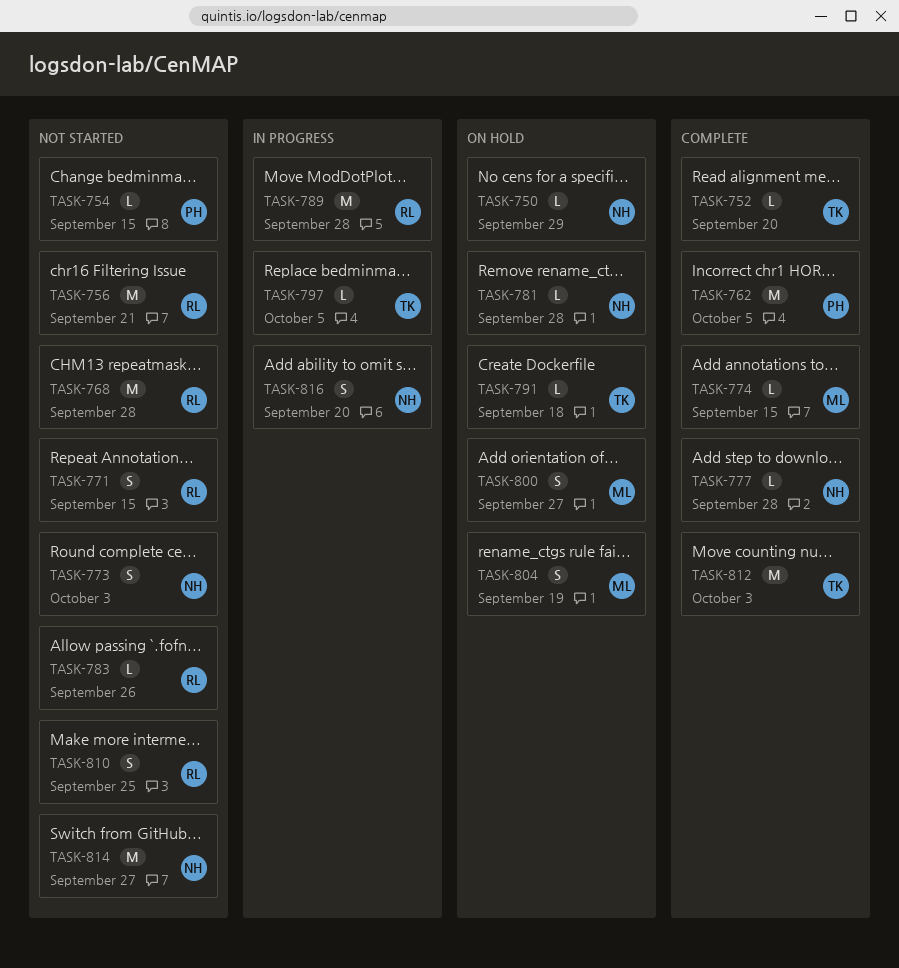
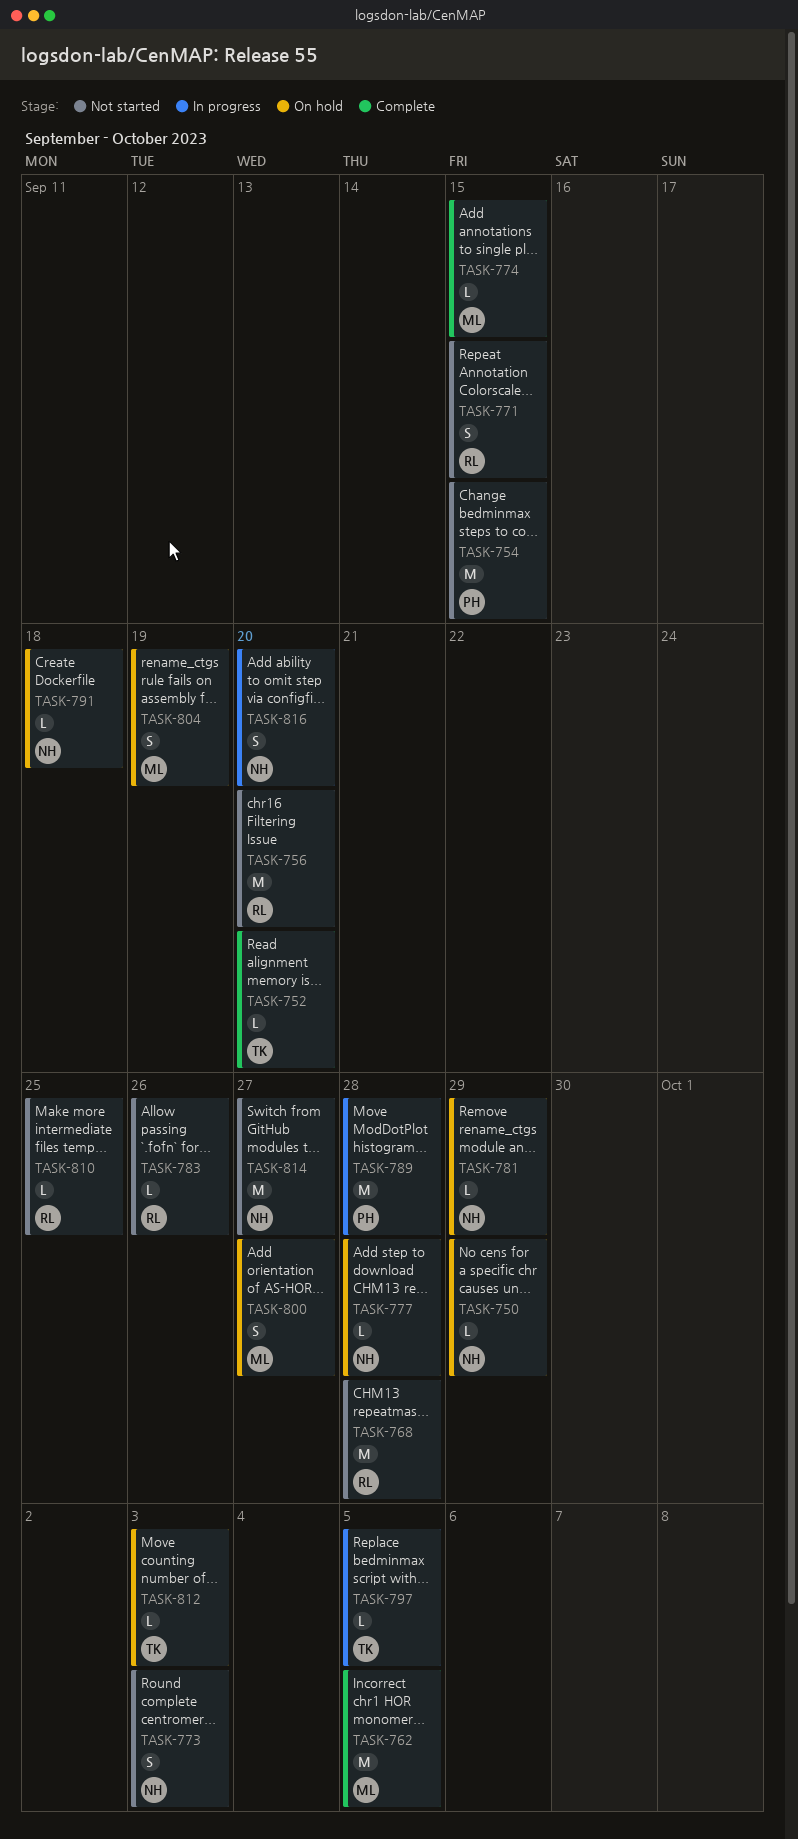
TASK-754, estimate: L -> M
TASK-756, due: Sep 21 -> Sep 20
TASK-762, owner: PH -> ML
TASK-777, status: Complete -> On hold
TASK-781, due: Sep 28 -> Sep 29
TASK-789, owner: RL -> PH
TASK-791, owner: TK -> NH
TASK-810, estimate: S -> L
TASK-812, status: Complete -> On hold
TASK-812, estimate: M -> L

